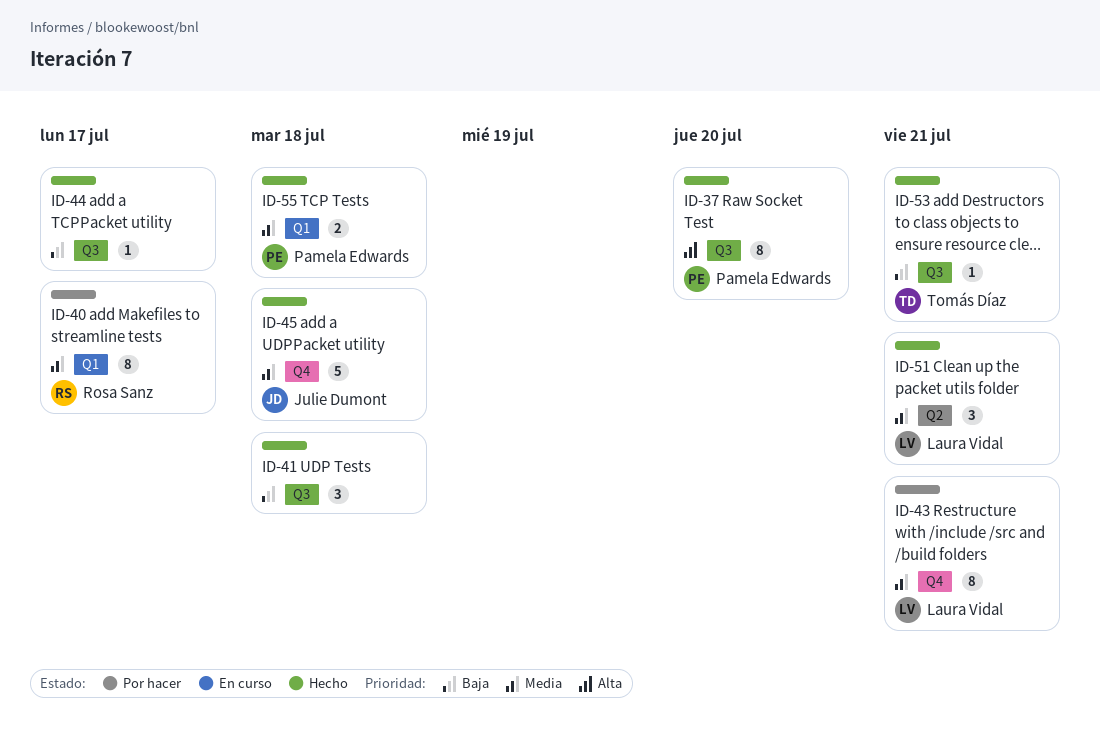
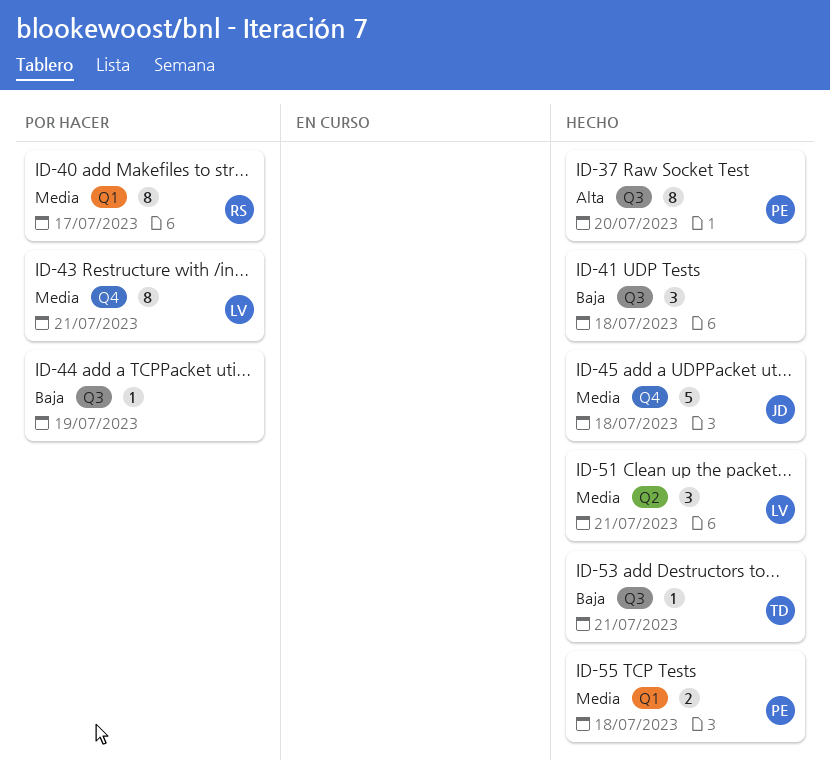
ID-44, status: Hecho -> Por hacer
ID-44, due: Jul 17 -> Jul 19

